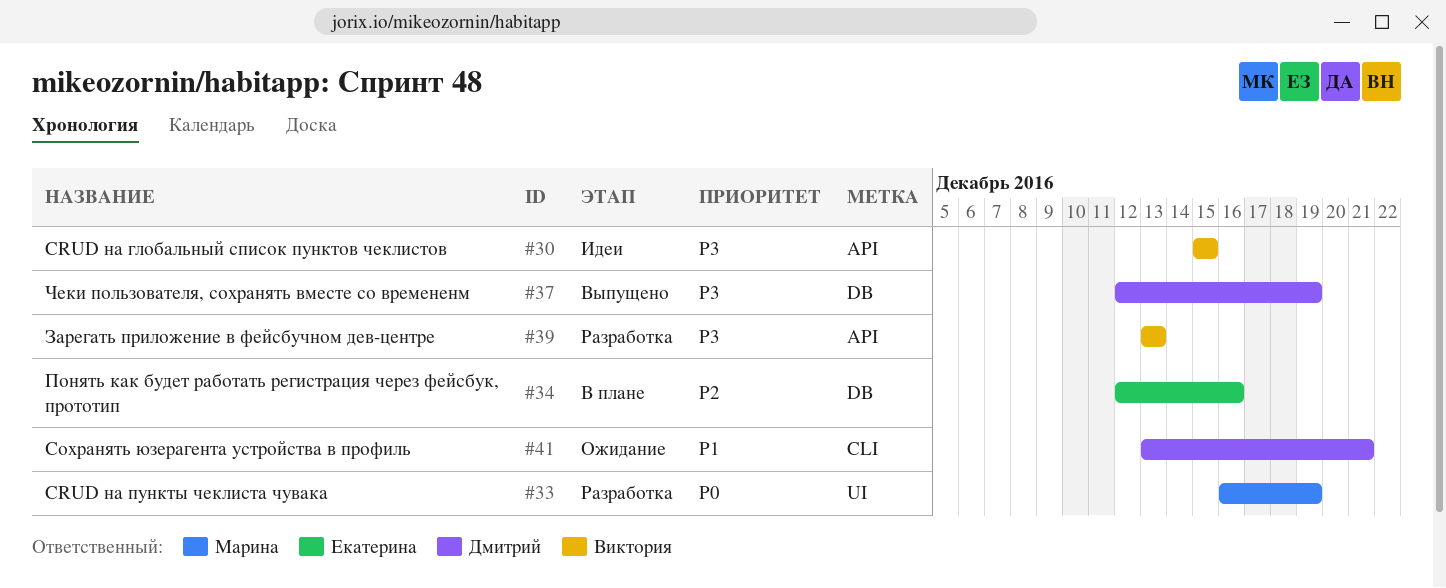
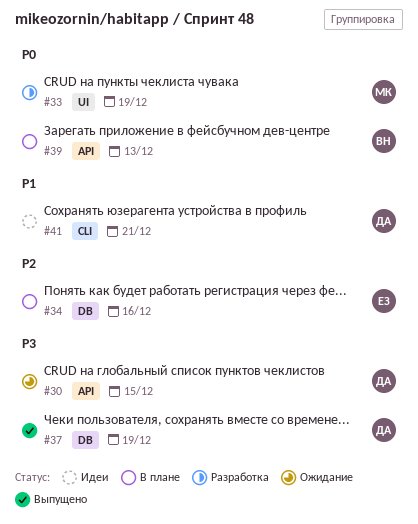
#30, status: Идеи -> Ожидание
#30, owner: Виктория -> Дмитрий
#39, status: Разработка -> В плане
#39, priority: P3 -> P0
#41, status: Ожидание -> Идеи

